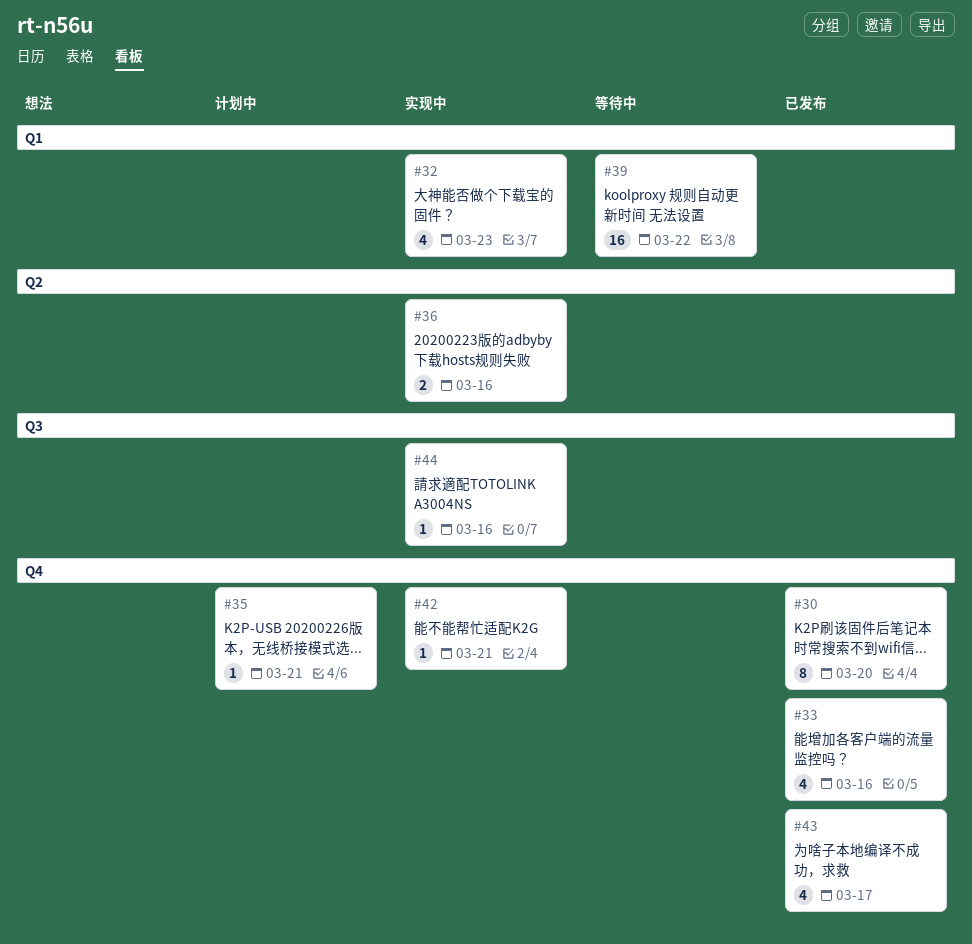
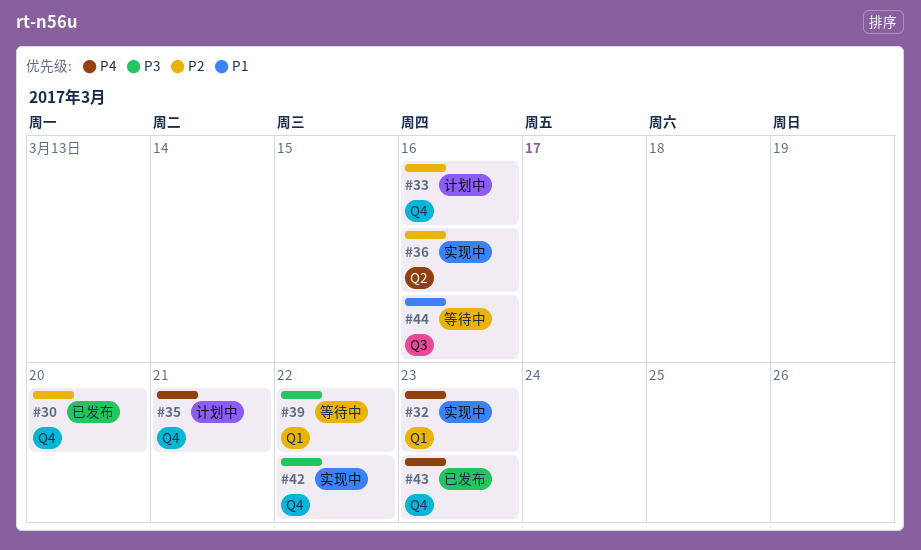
#33, status: 已发布 -> 计划中
#42, due: Mar 21 -> Mar 22
#43, due: Mar 17 -> Mar 23
#44, status: 实现中 -> 等待中

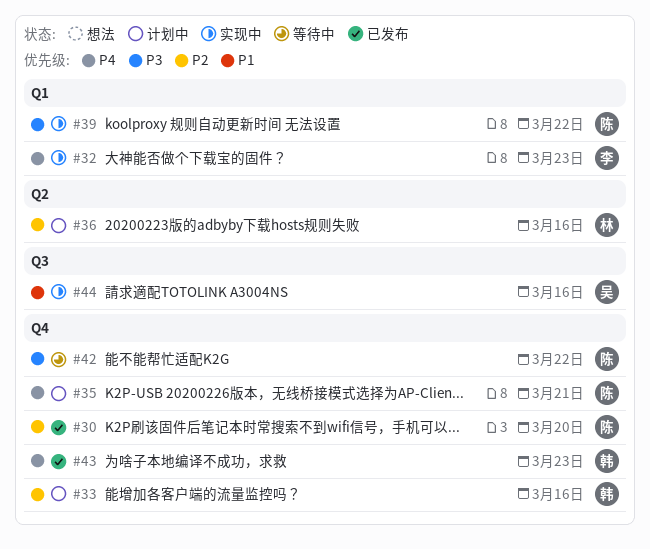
#36, status: 实现中 -> 计划中
#39, status: 等待中 -> 实现中
#42, status: 实现中 -> 等待中
#44, status: 等待中 -> 实现中

